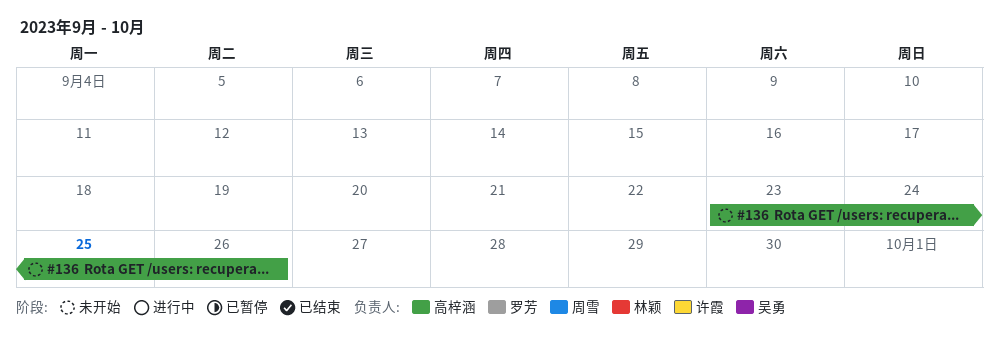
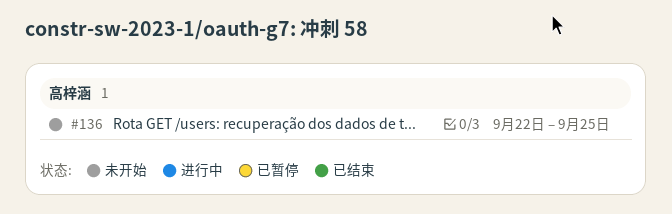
#136, start: Sep 23 -> Sep 22
#136, due: Sep 26 -> Sep 25

